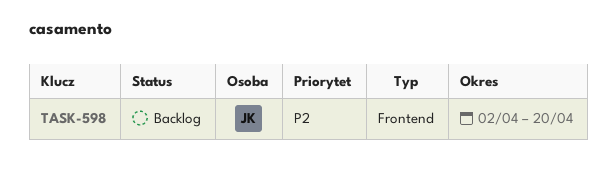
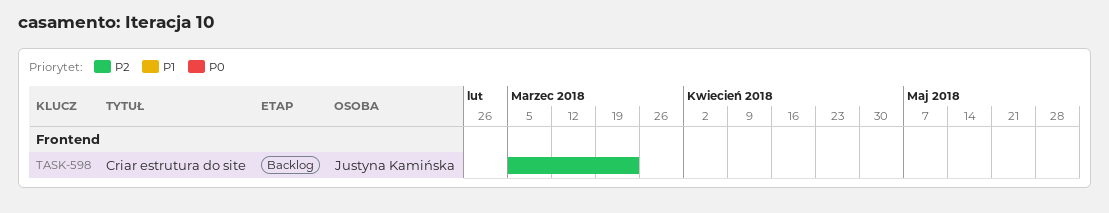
TASK-598, start: Apr 2 -> Mar 5
TASK-598, due: Apr 20 -> Mar 23

